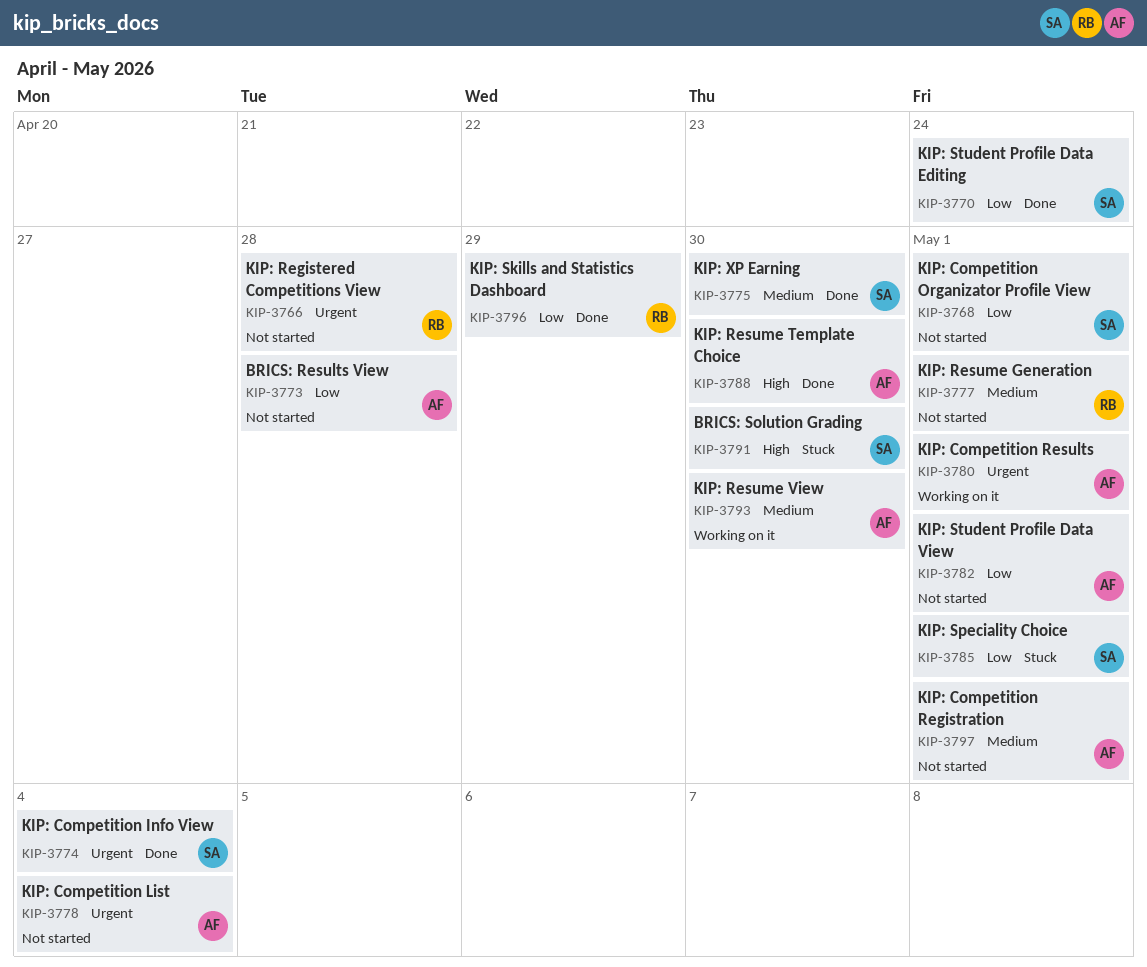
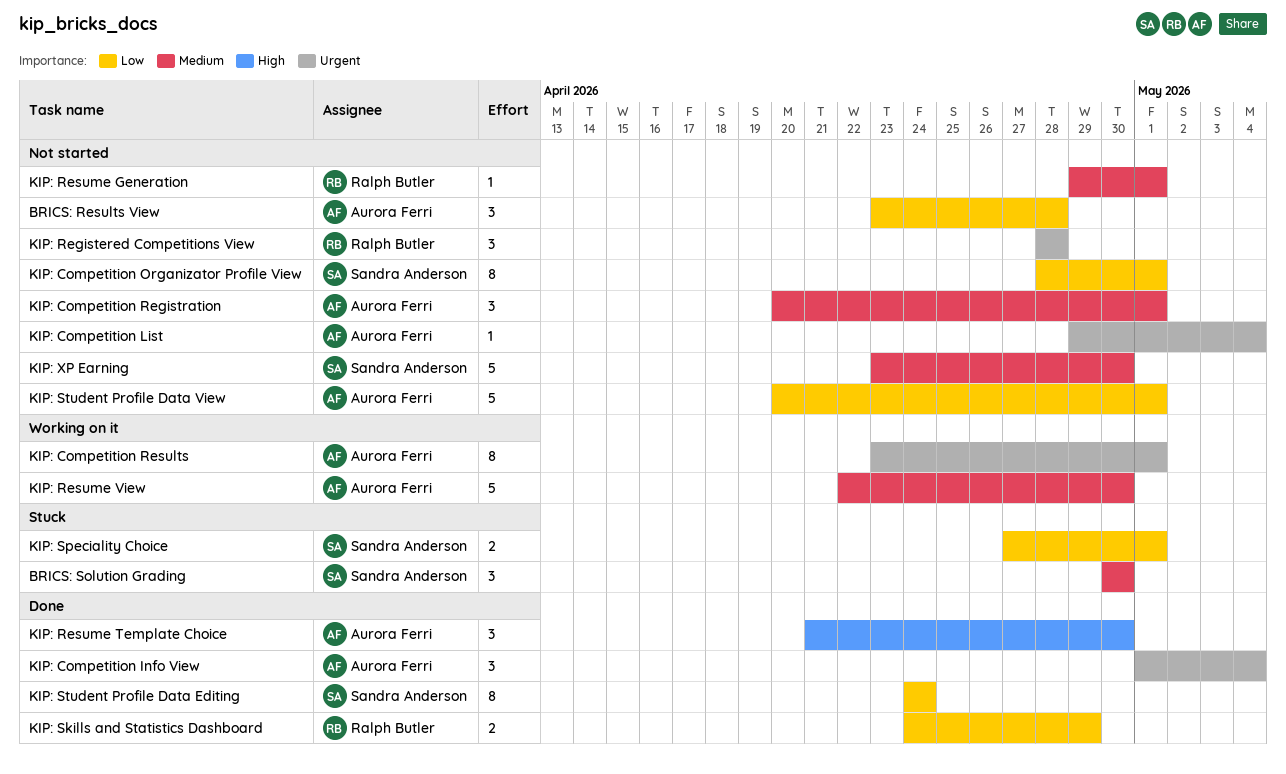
BRICS: Solution Grading, priority: High -> Medium
KIP: Competition Info View, owner: Sandra Anderson -> Aurora Ferri
KIP: XP Earning, status: Done -> Not started

